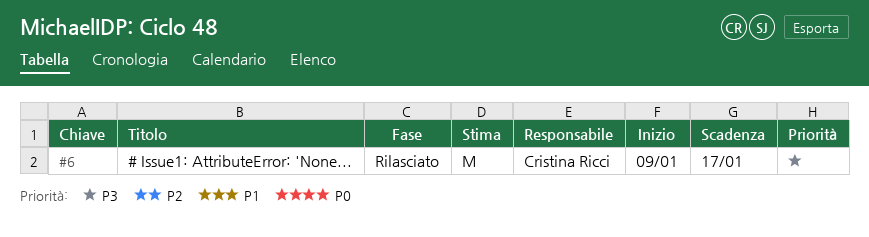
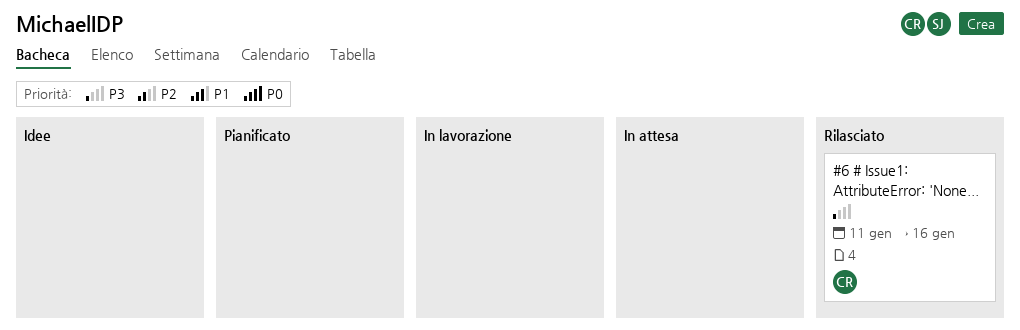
#6, start: Jan 9 -> Jan 11
#6, due: Jan 17 -> Jan 16

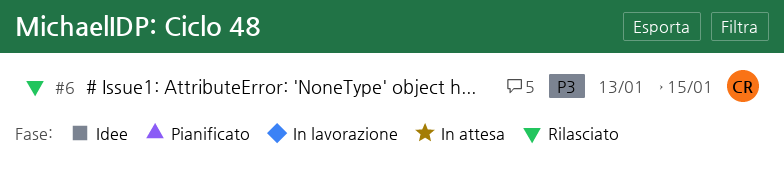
#6, start: Jan 11 -> Jan 13
#6, due: Jan 16 -> Jan 15

